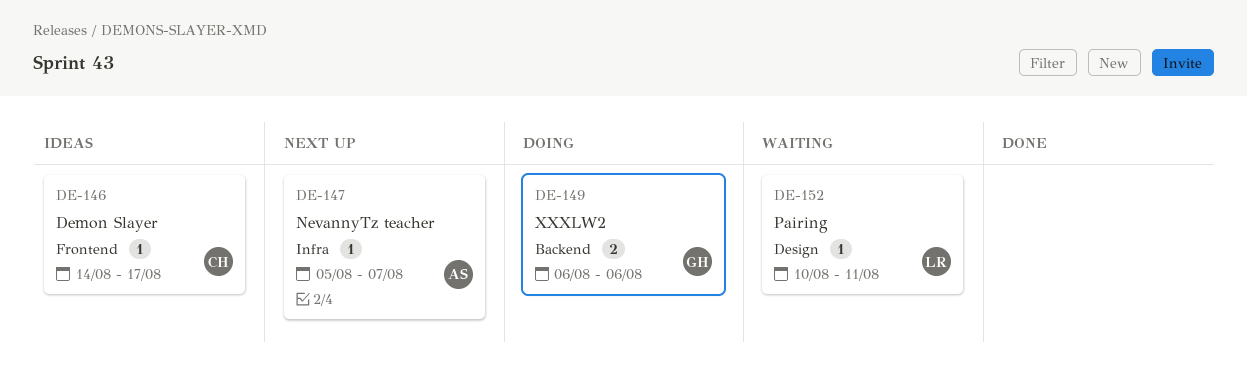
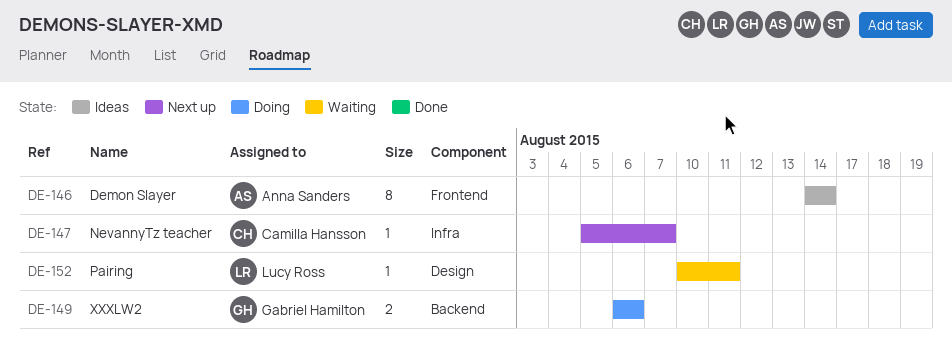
DE-146, owner: Camilla Hansson -> Anna Sanders
DE-146, estimate: 1 -> 8
DE-146, due: Aug 17 -> Aug 14
DE-147, owner: Anna Sanders -> Camilla Hansson

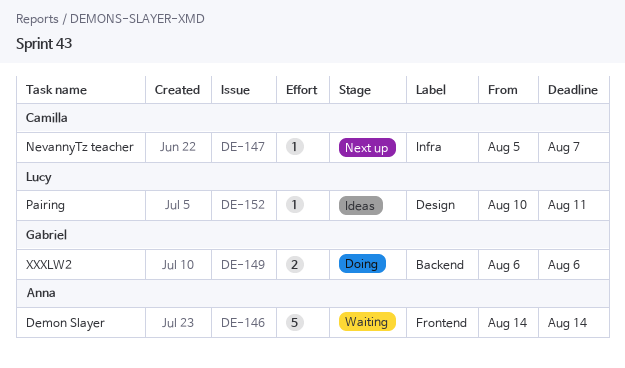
DE-146, status: Ideas -> Waiting
DE-146, estimate: 8 -> 5
DE-152, status: Waiting -> Ideas

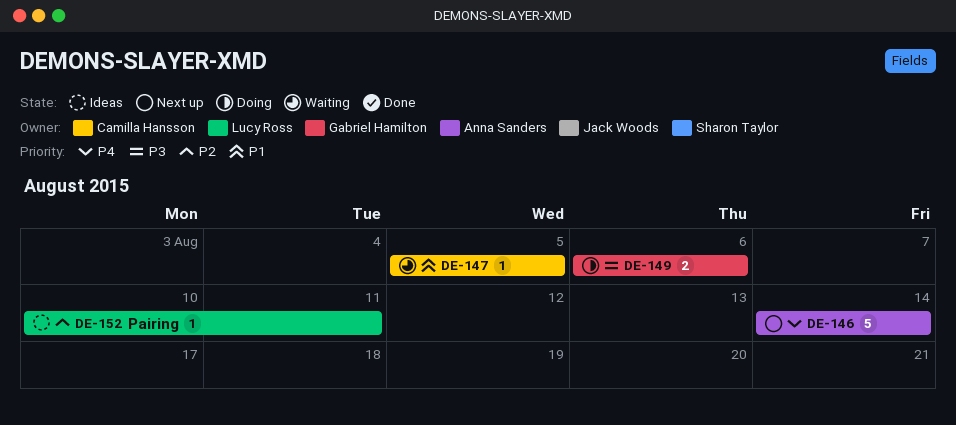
DE-146, status: Waiting -> Next up
DE-147, status: Next up -> Waiting
DE-147, due: Aug 7 -> Aug 5

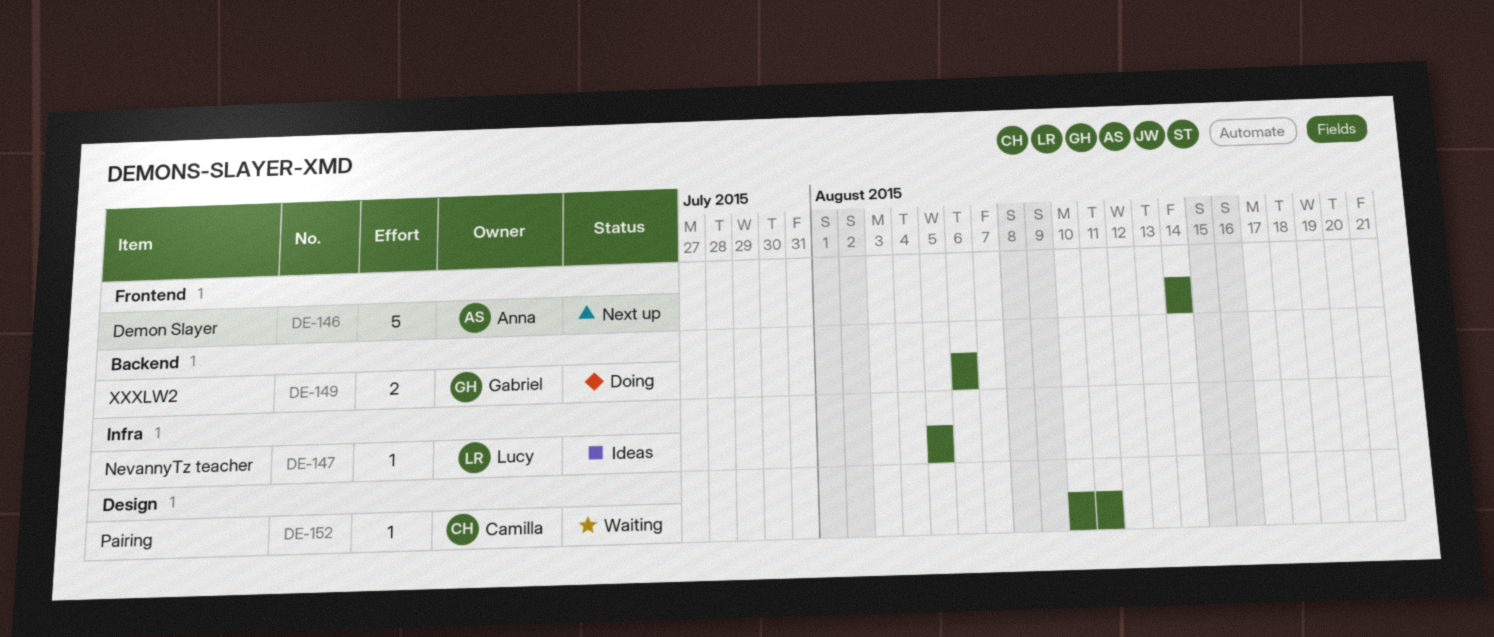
DE-147, status: Waiting -> Ideas
DE-147, owner: Camilla Hansson -> Lucy Ross
DE-152, status: Ideas -> Waiting
DE-152, owner: Lucy Ross -> Camilla Hansson

